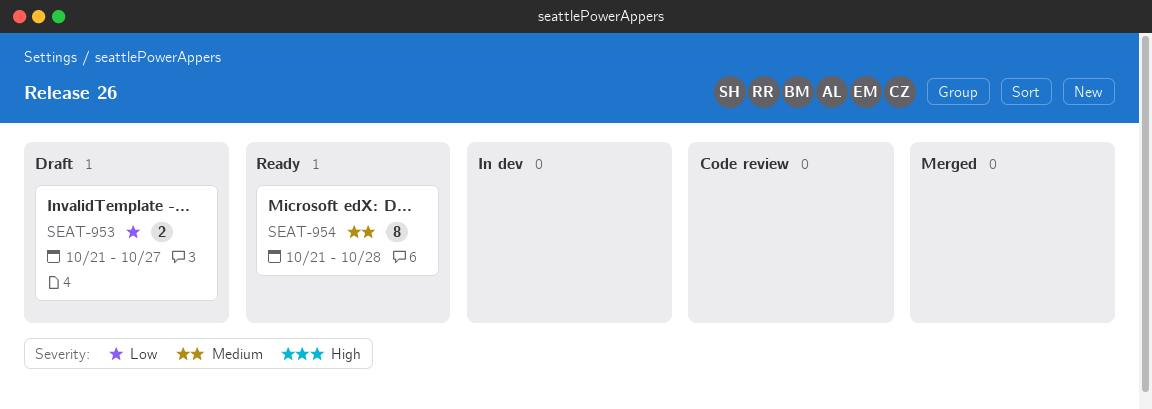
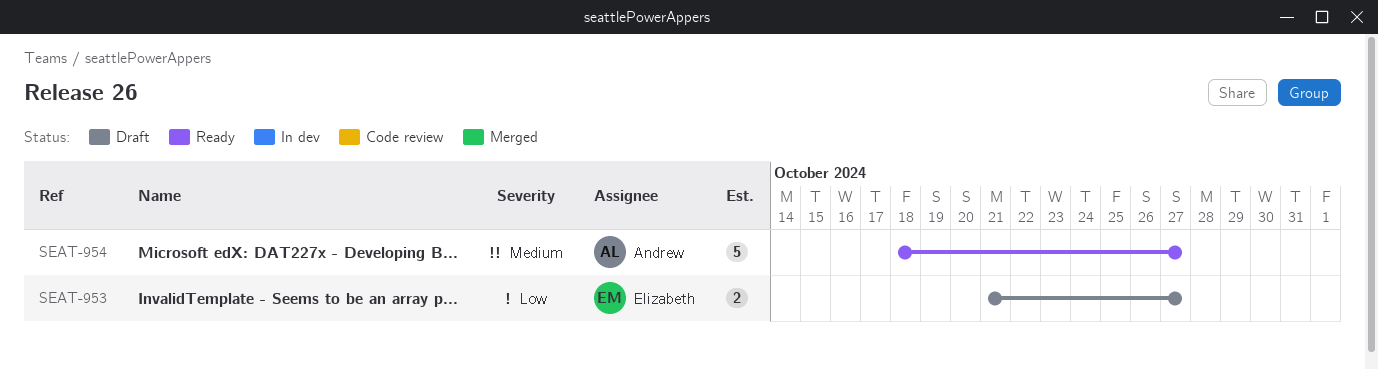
SEAT-954, estimate: 8 -> 5
SEAT-954, start: Oct 21 -> Oct 18
SEAT-954, due: Oct 28 -> Oct 27

